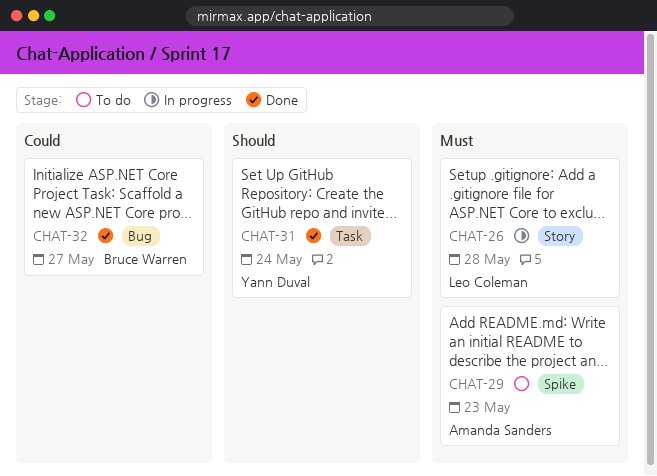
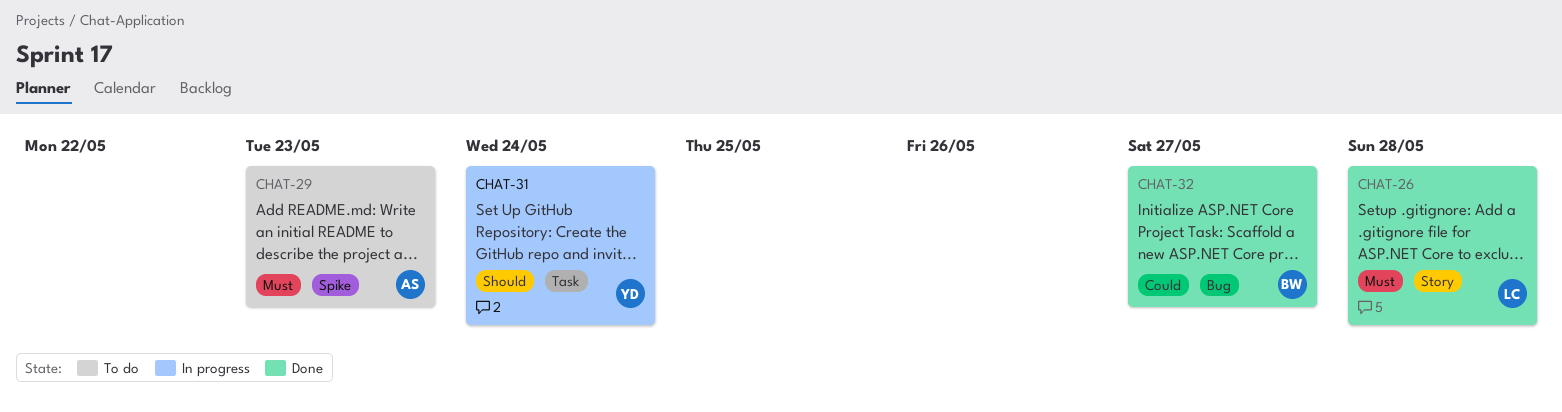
CHAT-26, status: In progress -> Done
CHAT-31, status: Done -> In progress

